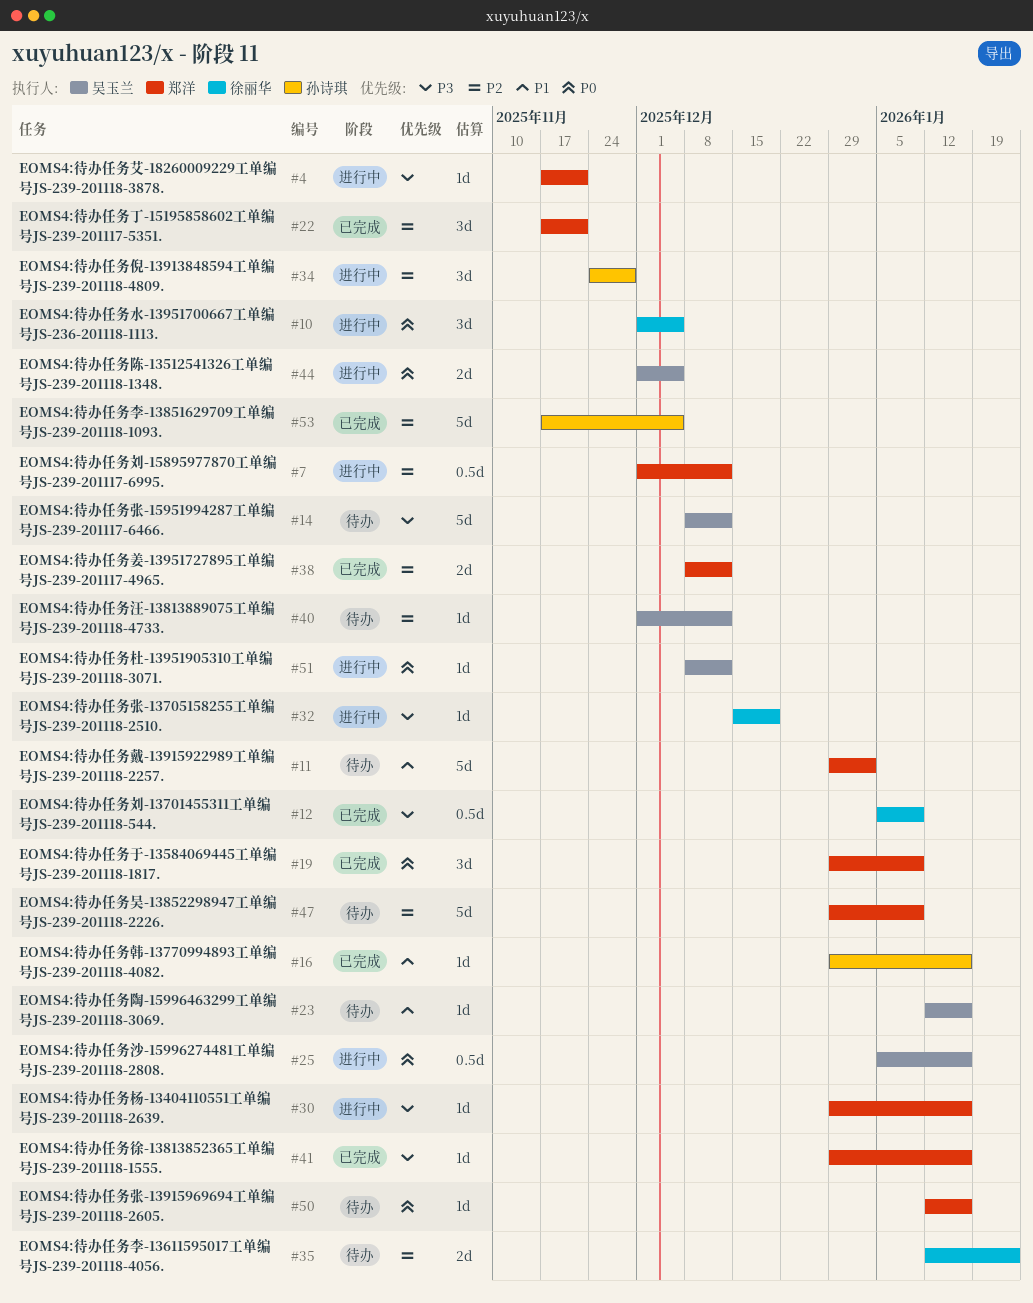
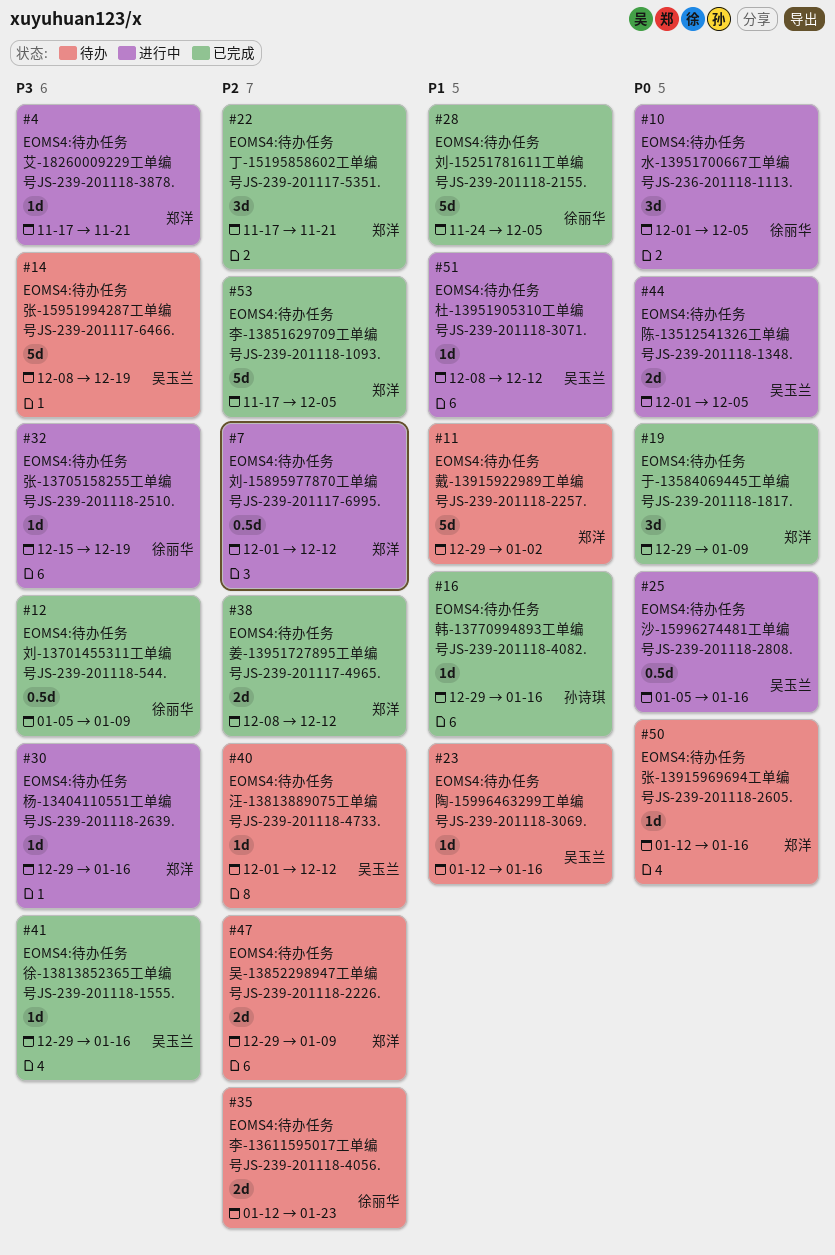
#14, due: Dec 12 -> Dec 19
#28: none -> present
#34: present -> none
#41, owner: 郑洋 -> 吴玉兰
#47, estimate: 5d -> 2d
#51, priority: P0 -> P1
#53, owner: 孙诗琪 -> 郑洋

